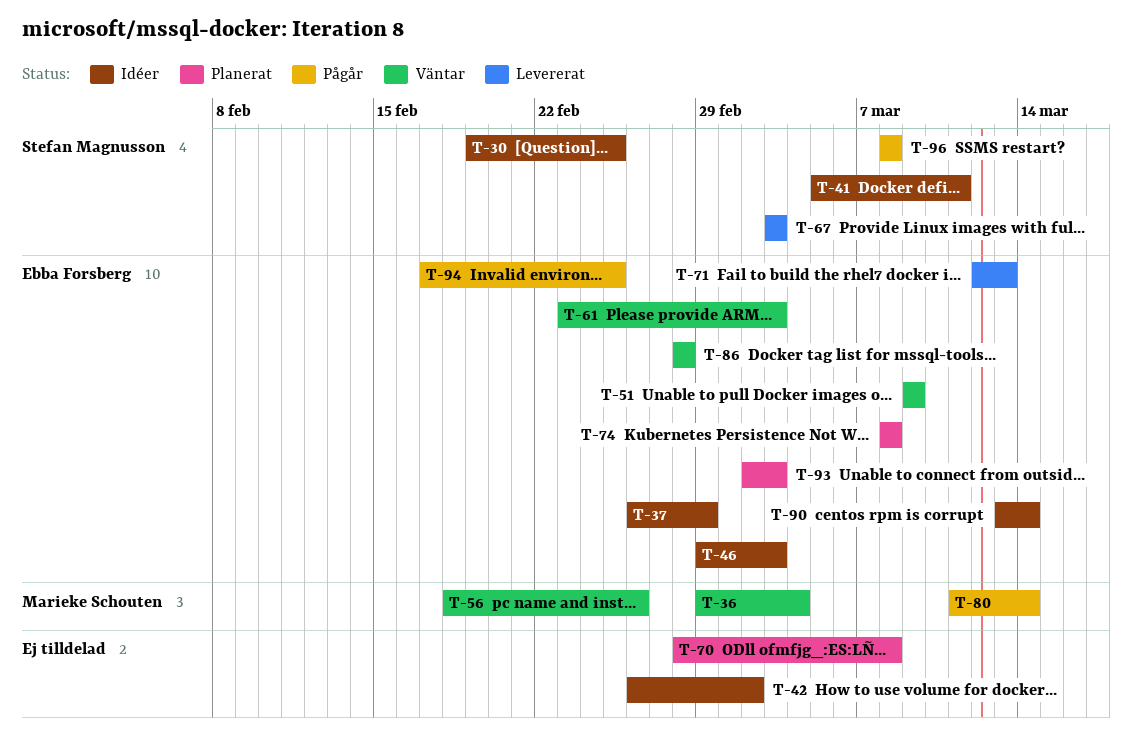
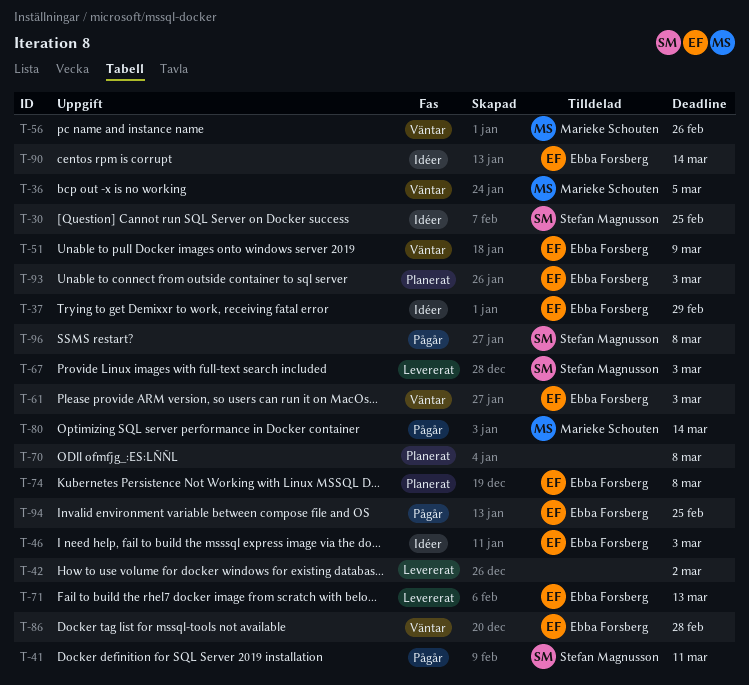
T-36, due: Mar 4 -> Mar 5
T-41, status: Idéer -> Pågår
T-42, status: Idéer -> Levererat

